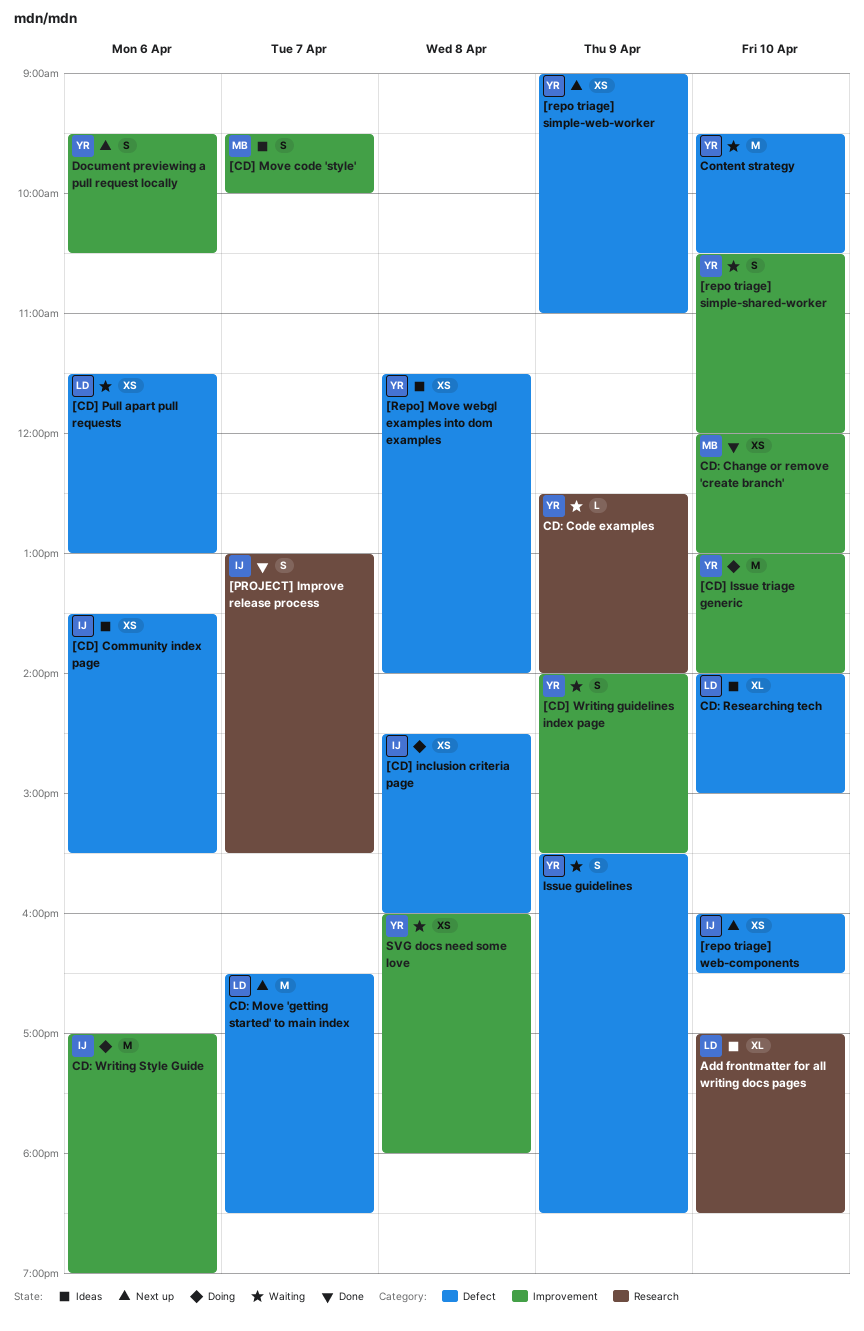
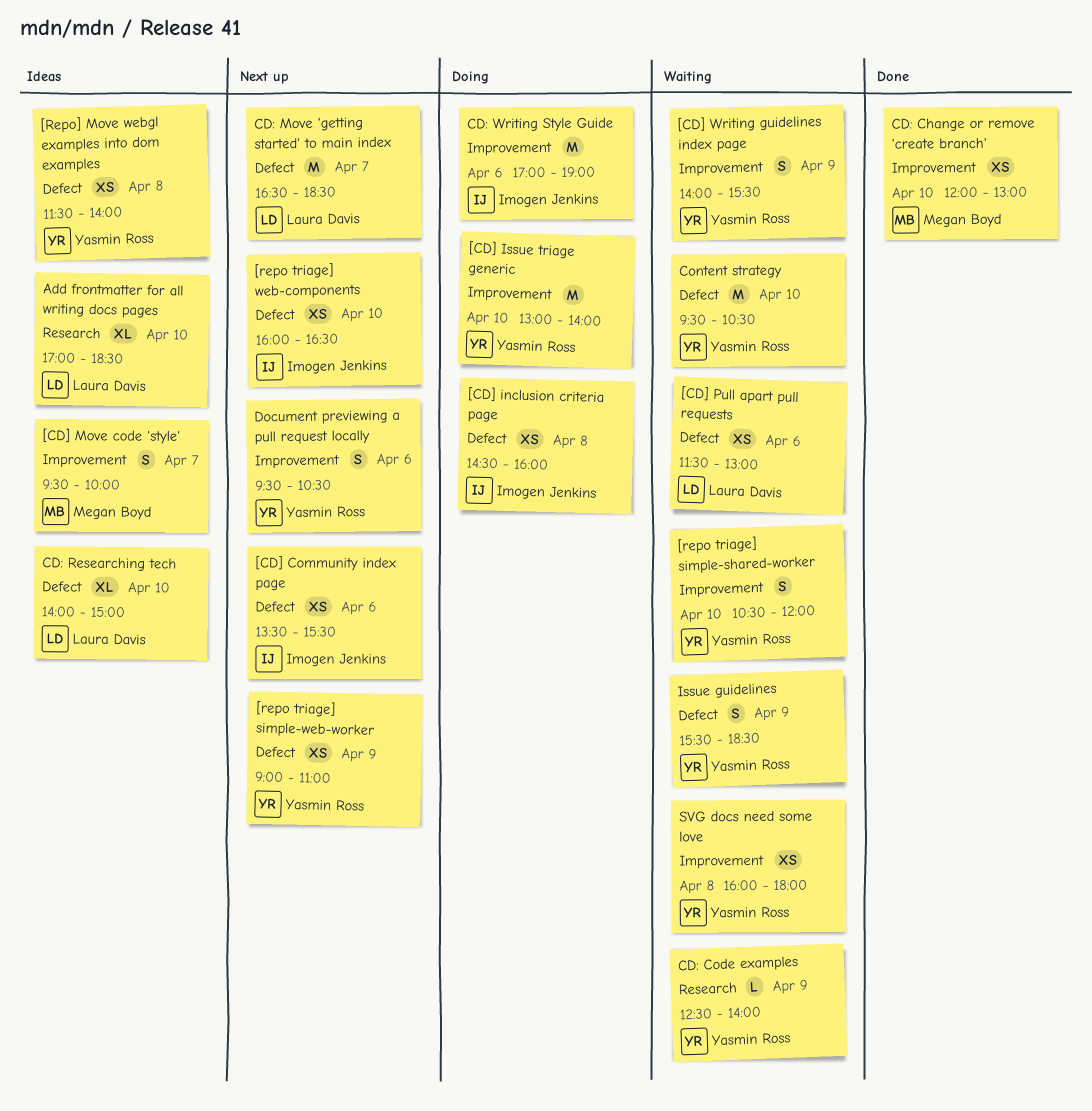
[CD] Community index page, status: Ideas -> Next up
[PROJECT] Improve release process: present -> none

